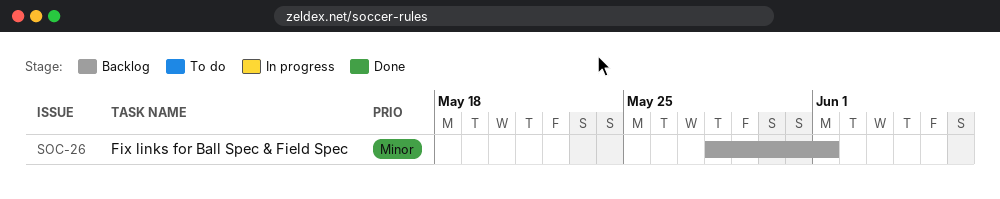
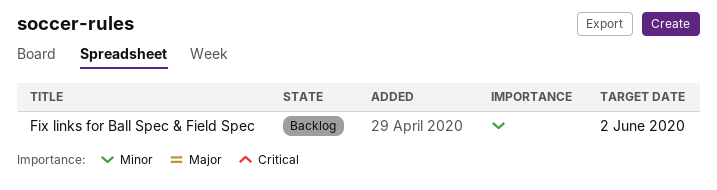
Fix links for Ball Spec & Field Spec, due: Jun 1 -> Jun 2

